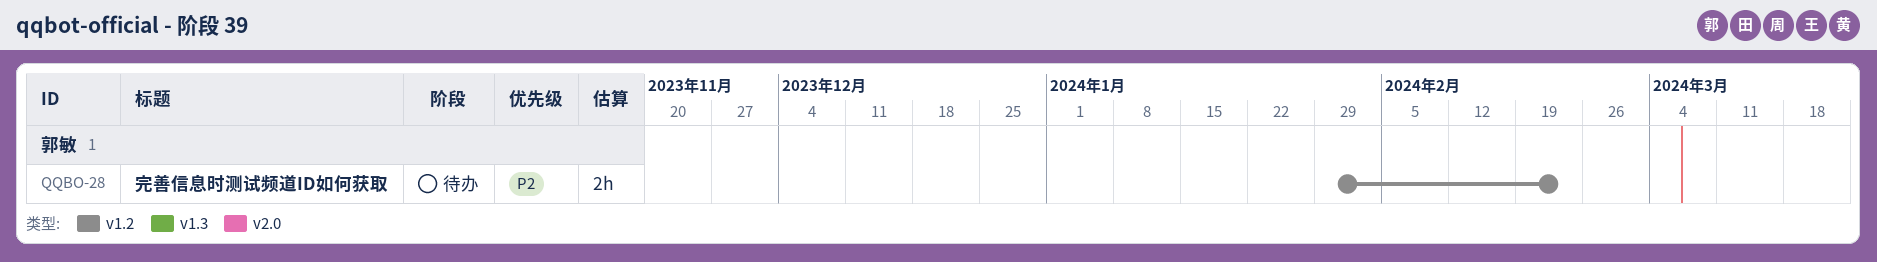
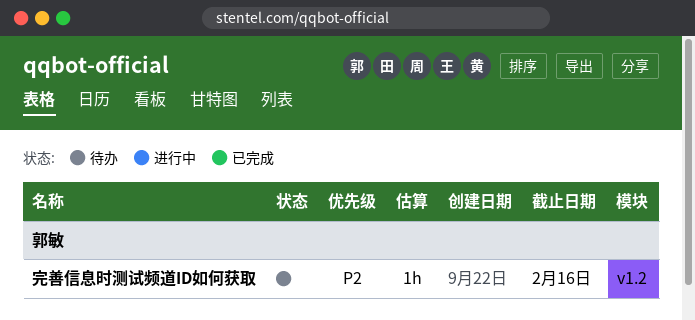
完善信息时测试频道ID如何获取, estimate: 2h -> 1h
完善信息时测试频道ID如何获取, due: Feb 23 -> Feb 16

